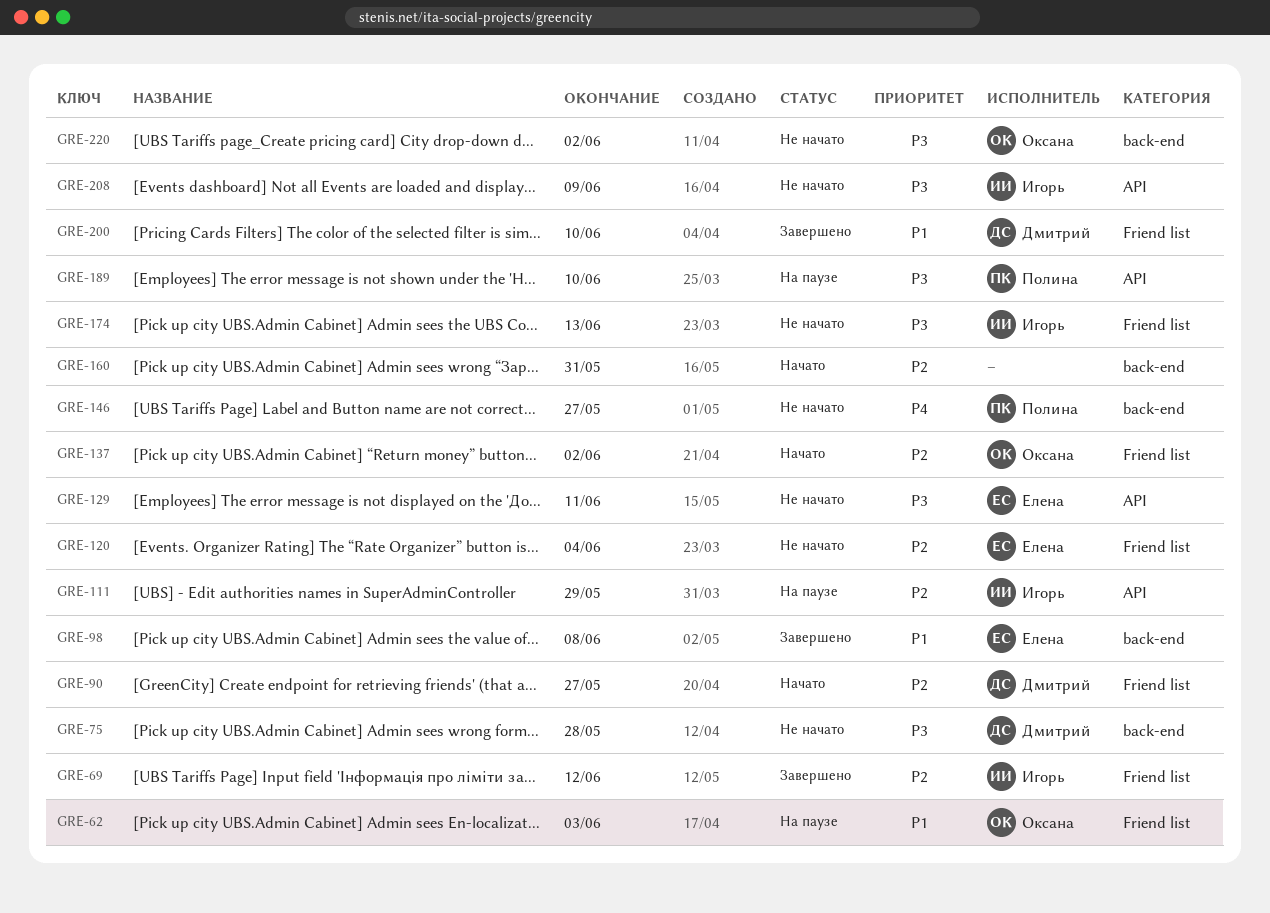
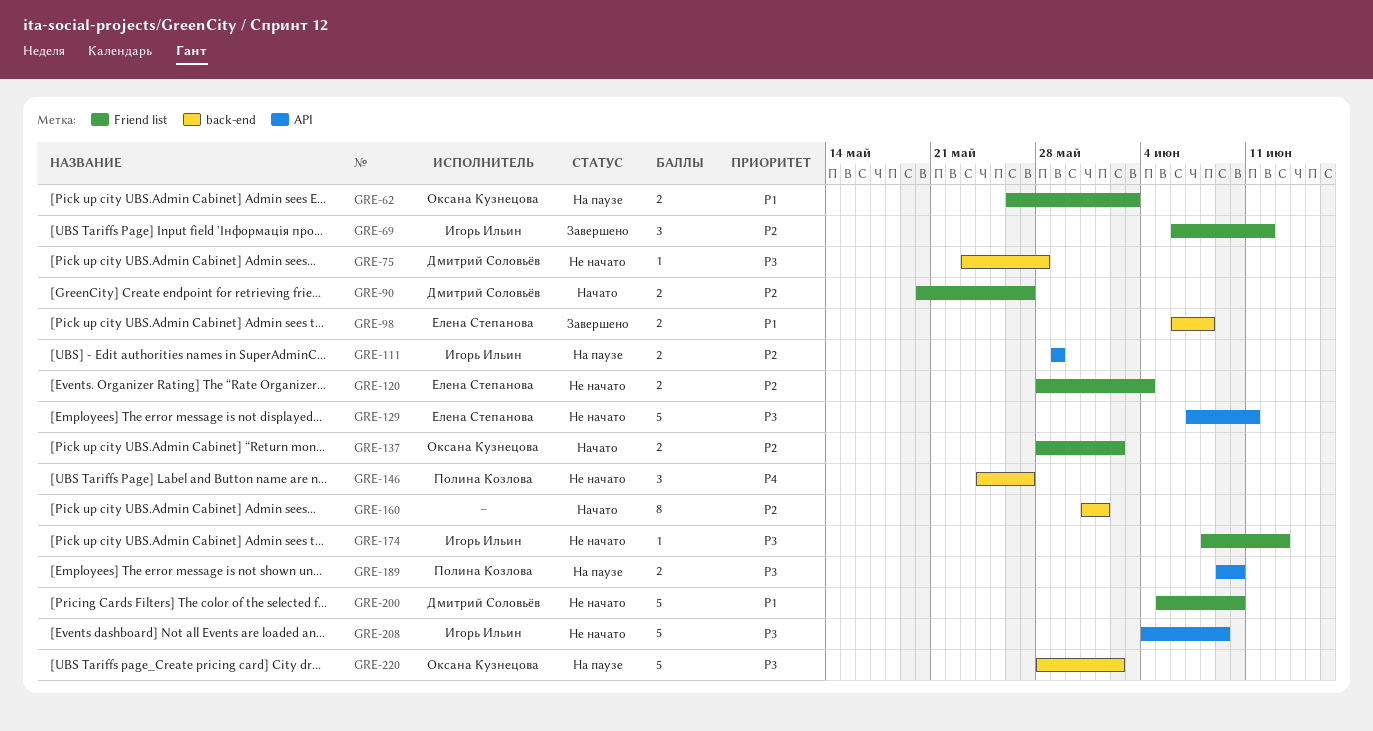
GRE-160, due: May 31 -> Jun 1
GRE-200, status: Завершено -> Не начато
GRE-220, status: Не начато -> На паузе

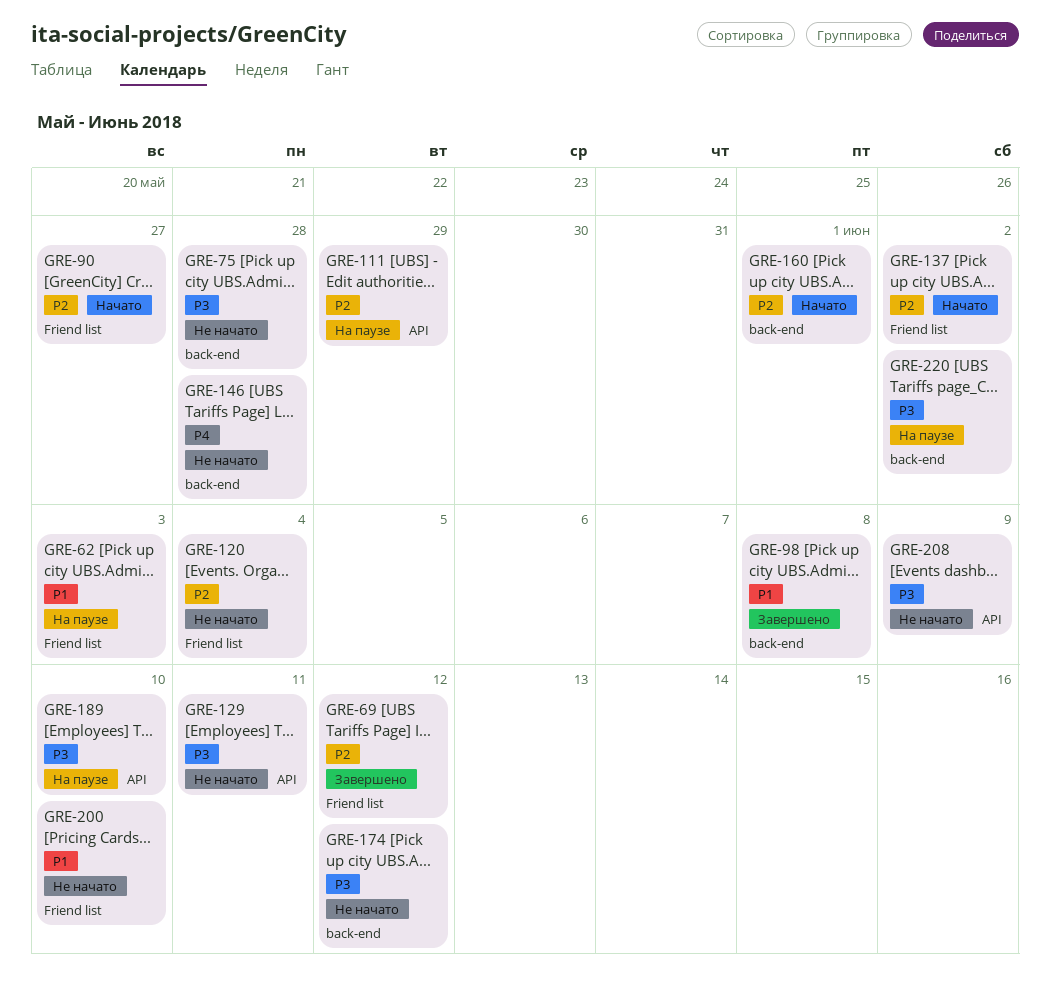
GRE-146, due: May 27 -> May 28
GRE-174, label: Friend list -> back-end
GRE-174, due: Jun 13 -> Jun 12

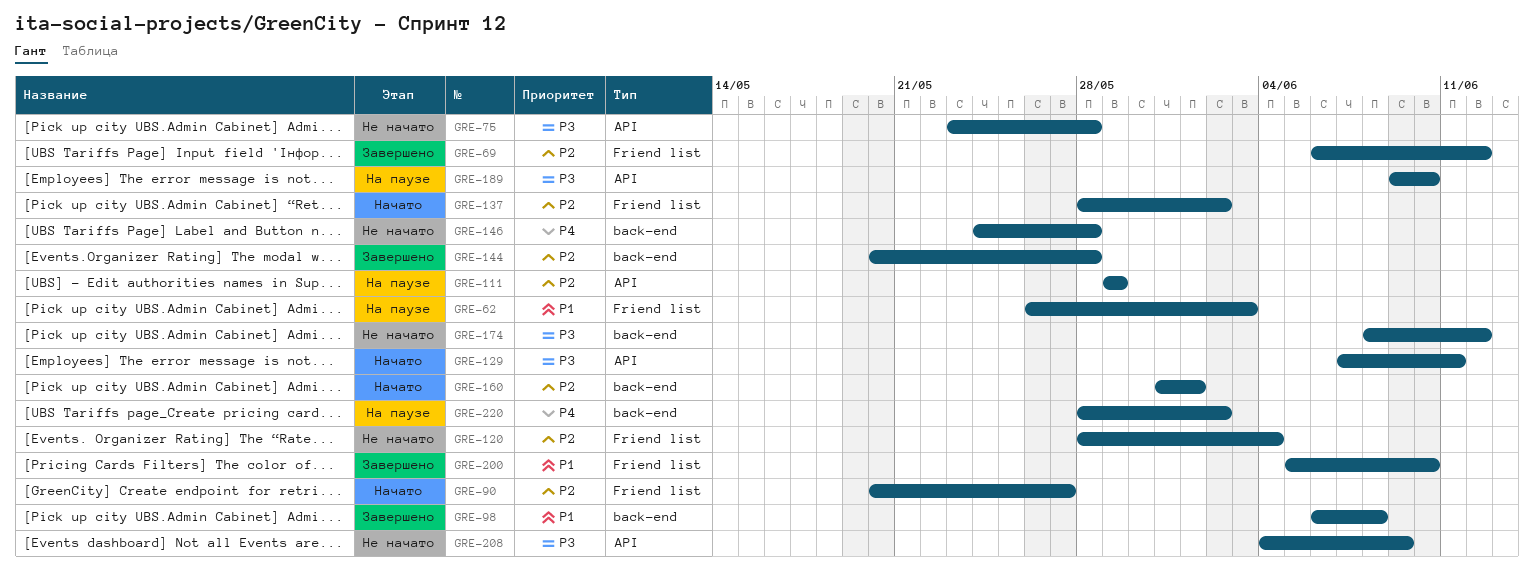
GRE-75, label: back-end -> API
GRE-129, status: Не начато -> Начато
GRE-144: none -> present
GRE-200, status: Не начато -> Завершено
GRE-220, priority: P3 -> P4

